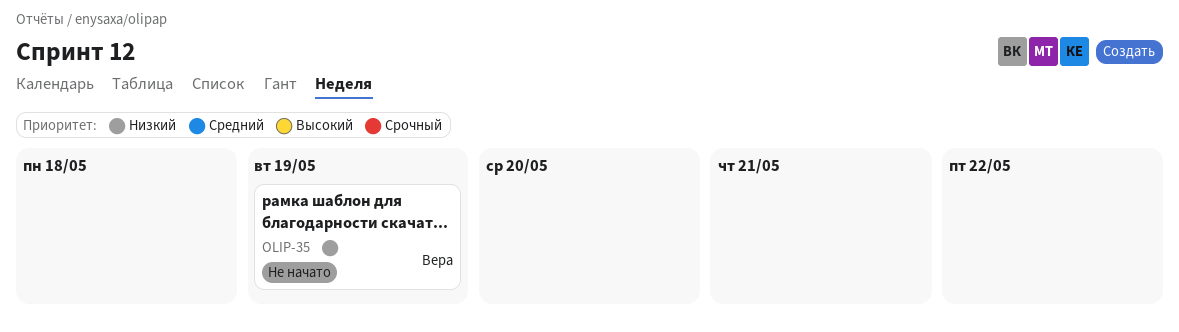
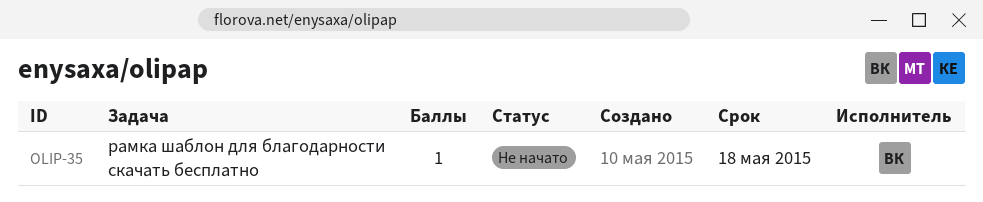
OLIP-35, due: May 19 -> May 18

